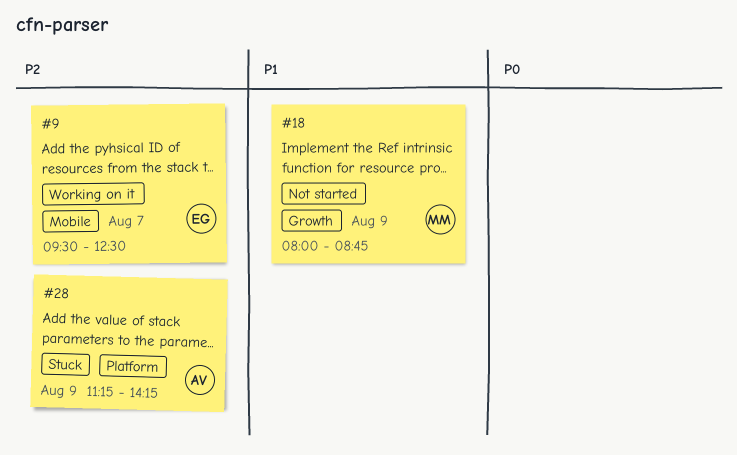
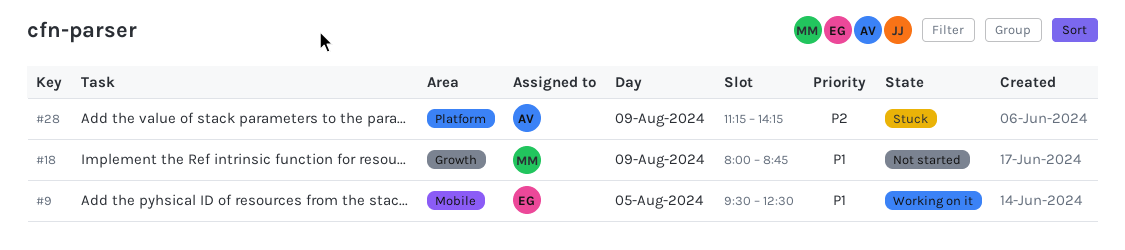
#9, priority: P2 -> P1
#9, day: Aug 7 -> Aug 5

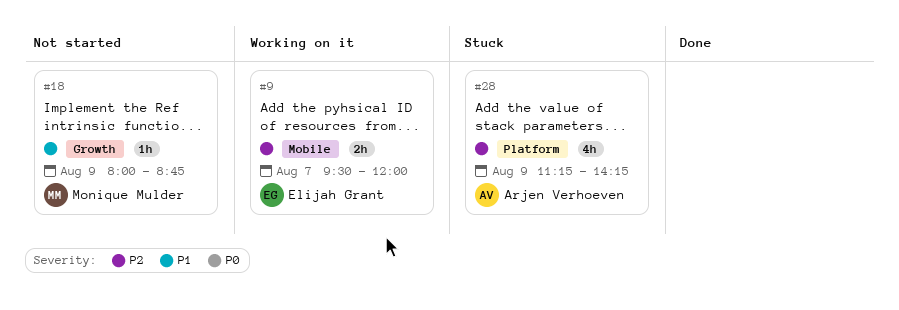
#9, priority: P1 -> P2
#9, day: Aug 5 -> Aug 7
#9, ends: 12:30 -> 12:00

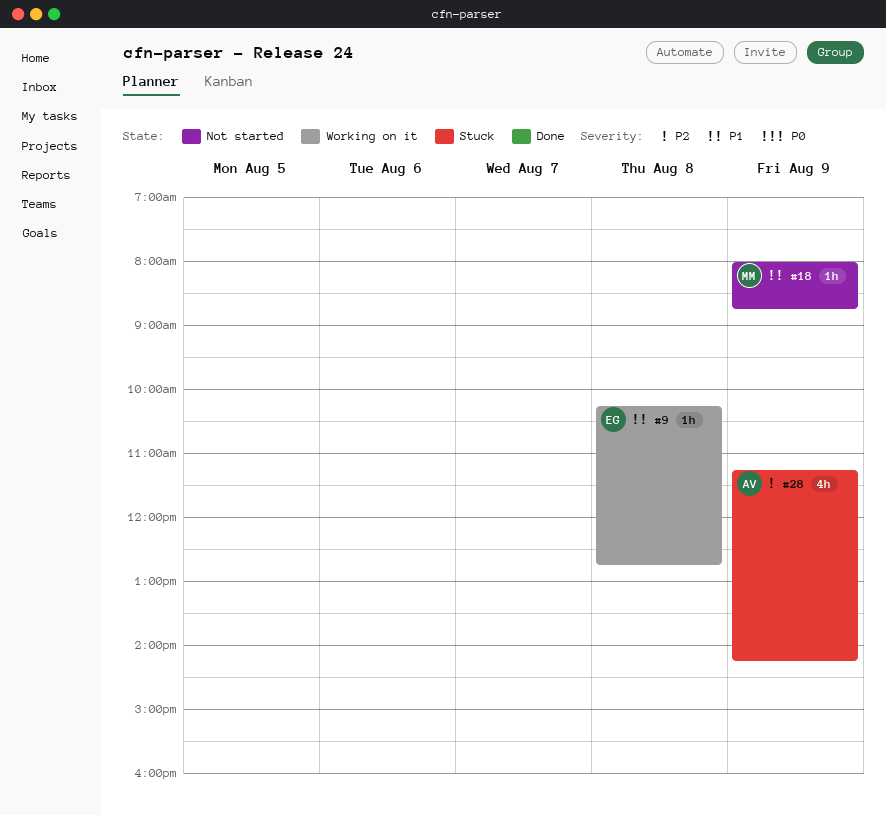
#9, priority: P2 -> P1
#9, estimate: 2h -> 1h
#9, day: Aug 7 -> Aug 8
#9, begins: 09:30 -> 10:15
#9, ends: 12:00 -> 12:45

